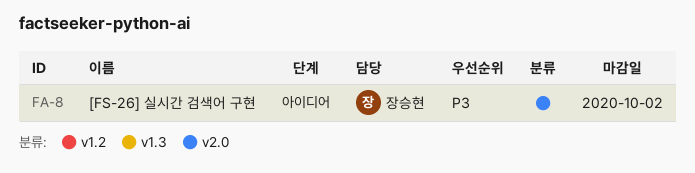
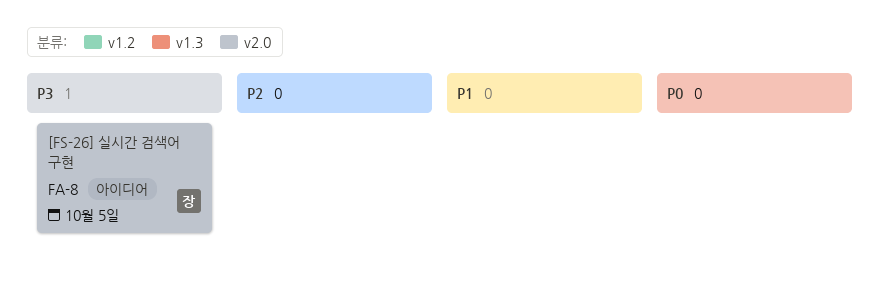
FA-8, due: Oct 2 -> Oct 5

